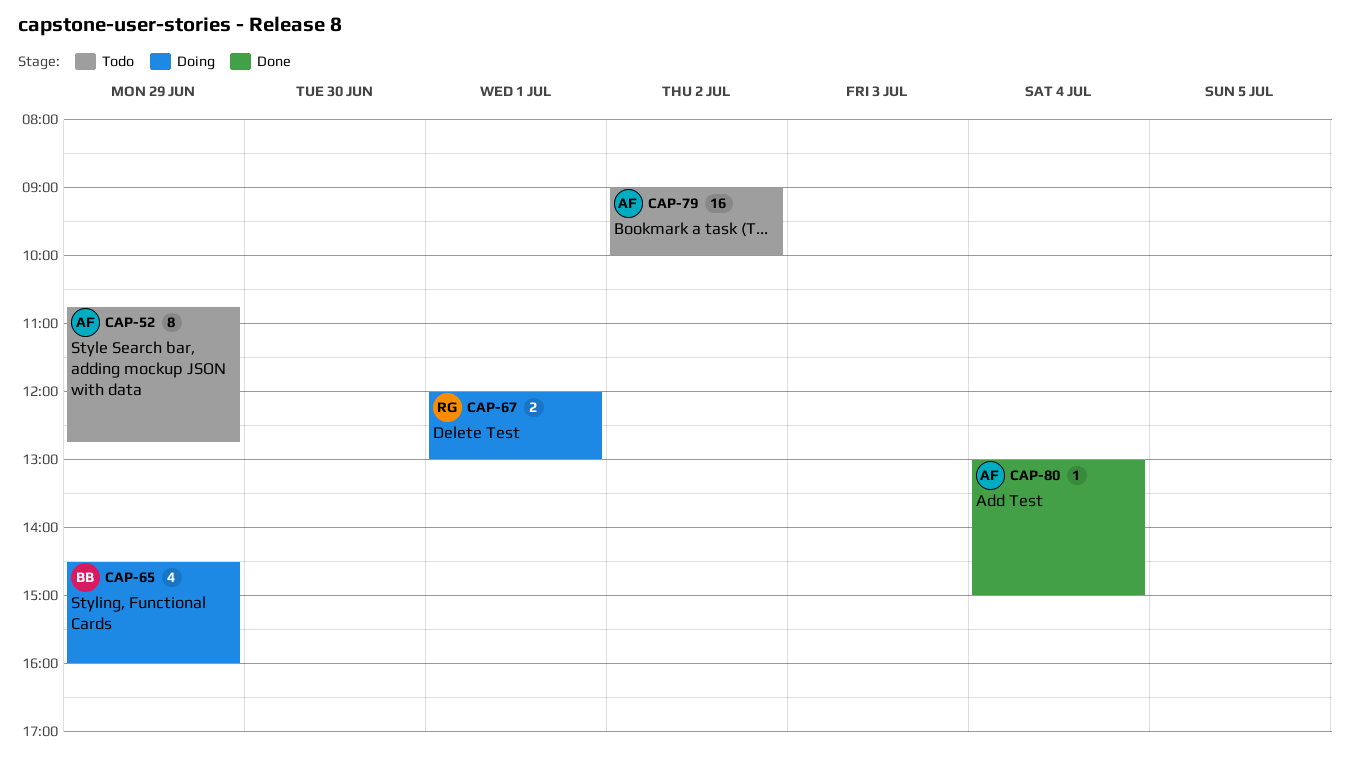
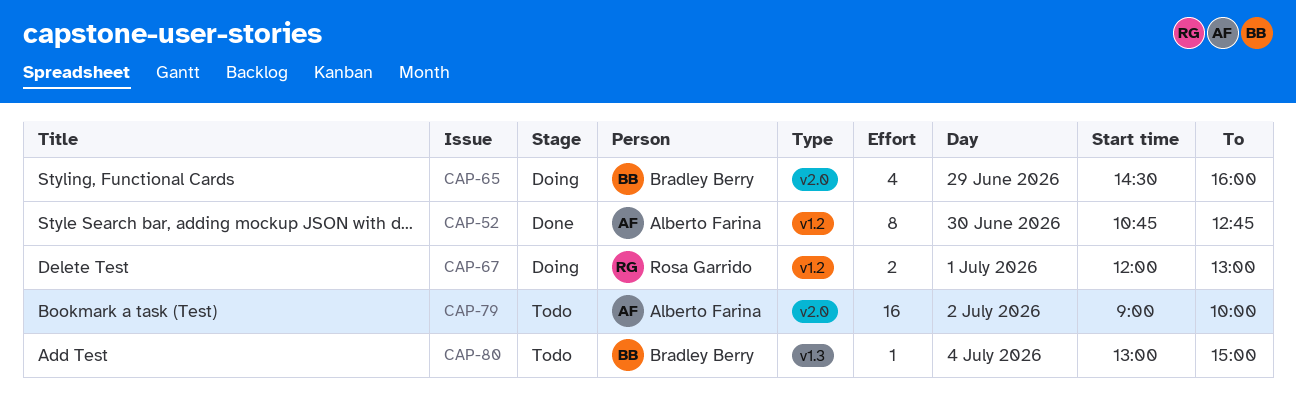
CAP-52, status: Todo -> Done
CAP-52, day: Jun 29 -> Jun 30
CAP-80, status: Done -> Todo
CAP-80, owner: Alberto Farina -> Bradley Berry

